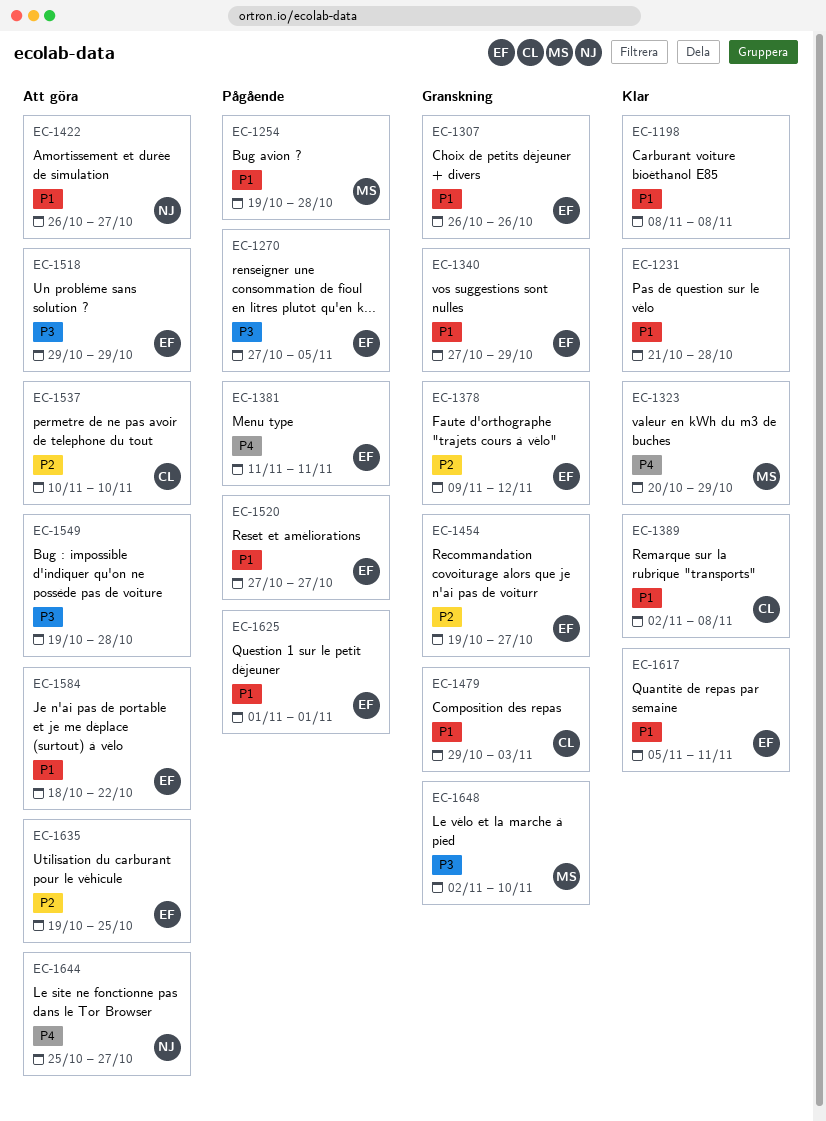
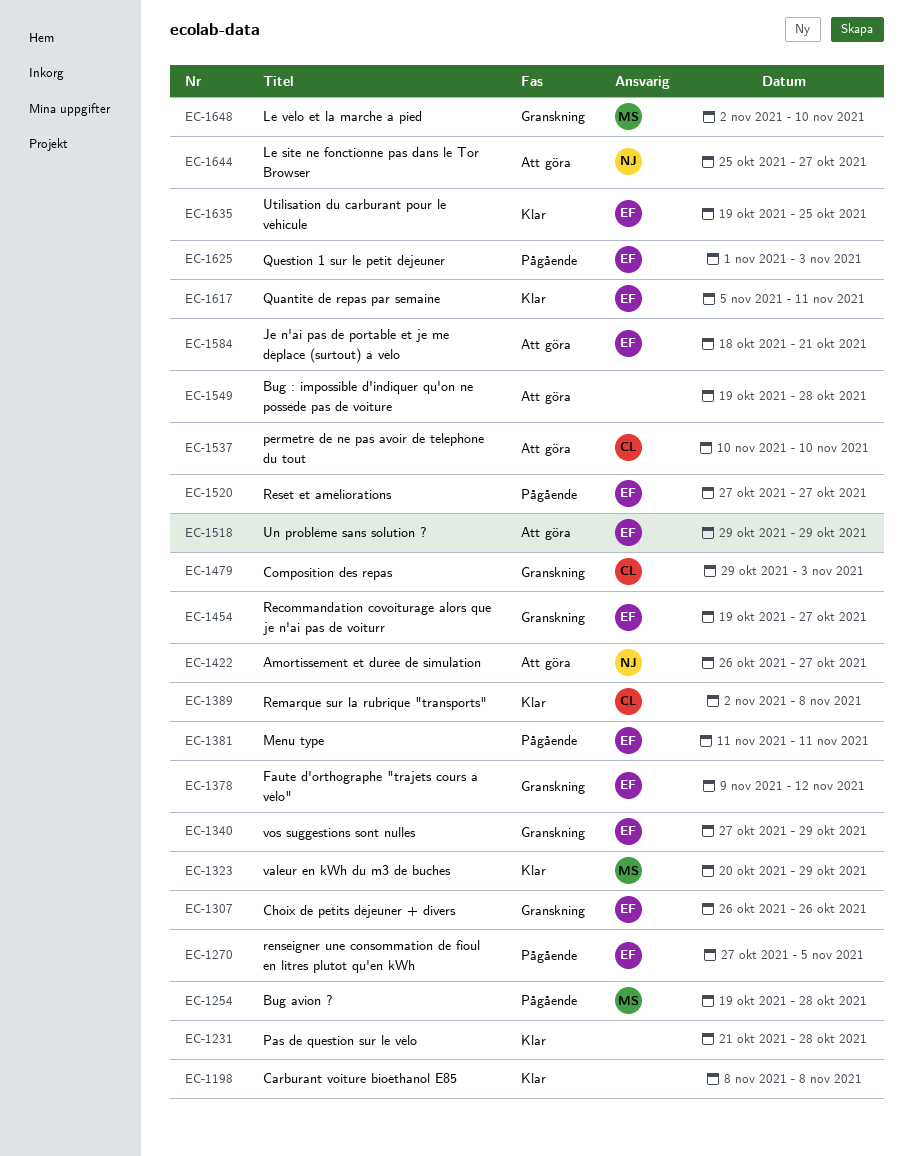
EC-1584, due: Oct 22 -> Oct 21
EC-1625, due: Nov 1 -> Nov 3
EC-1635, status: Att göra -> Klar

